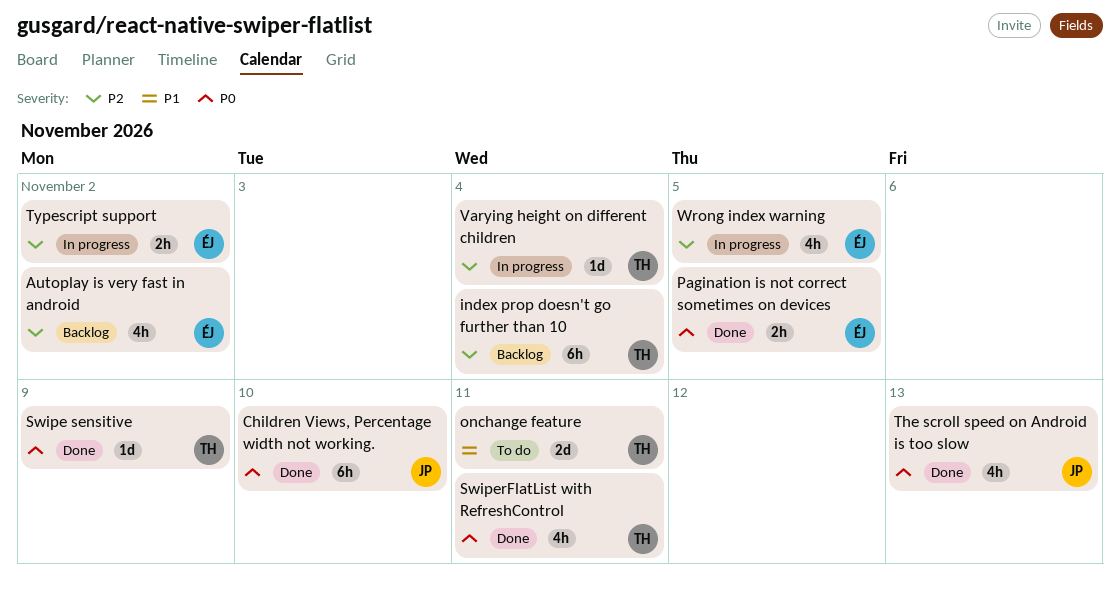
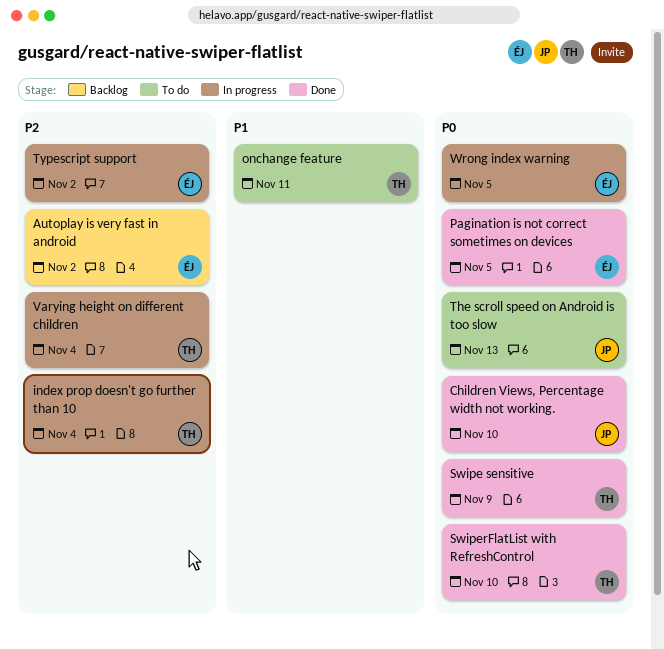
index prop doesn't go further than 10, status: Backlog -> In progress
SwiperFlatList with RefreshControl, due: Nov 11 -> Nov 10
The scroll speed on Android is too slow, status: Done -> To do
Wrong index warning, priority: P2 -> P0

